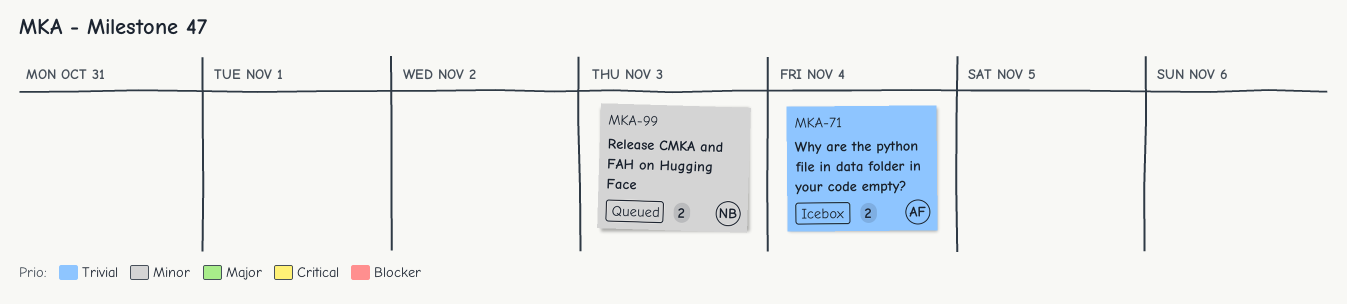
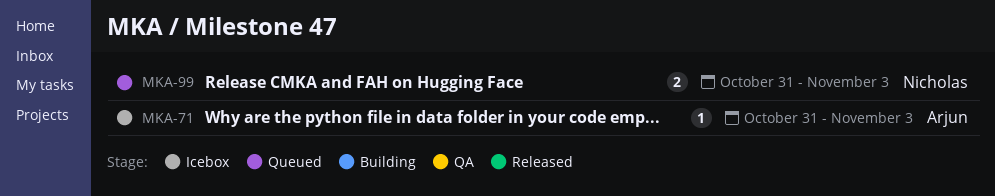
MKA-71, estimate: 2 -> 1
MKA-71, due: Nov 4 -> Nov 3

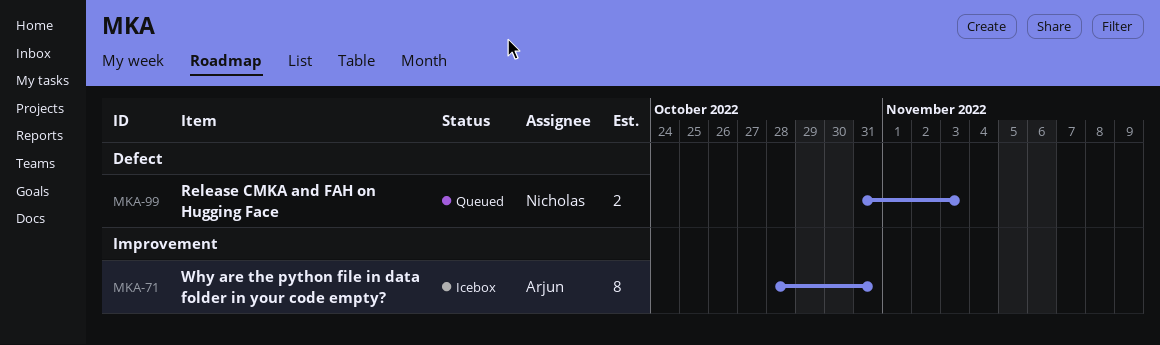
MKA-71, estimate: 1 -> 8
MKA-71, start: Oct 31 -> Oct 28
MKA-71, due: Nov 3 -> Oct 31

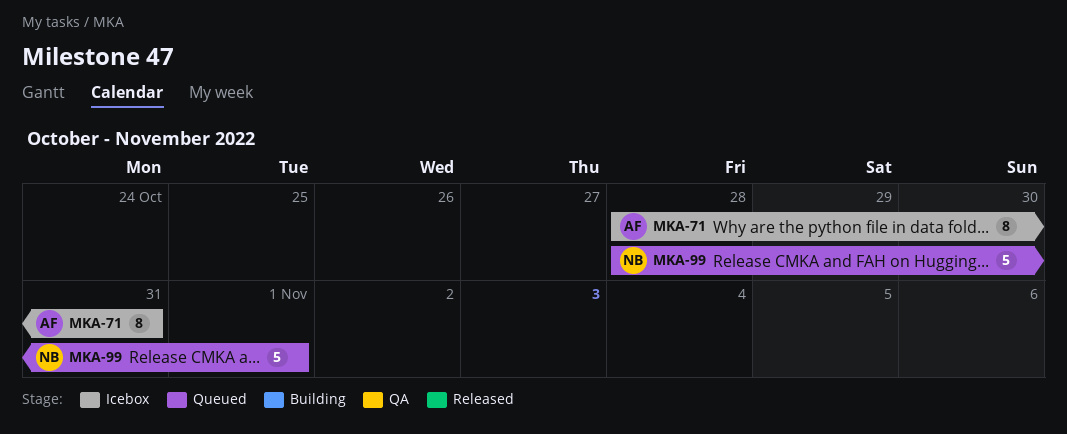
MKA-99, estimate: 2 -> 5
MKA-99, start: Oct 31 -> Oct 28
MKA-99, due: Nov 3 -> Nov 1

